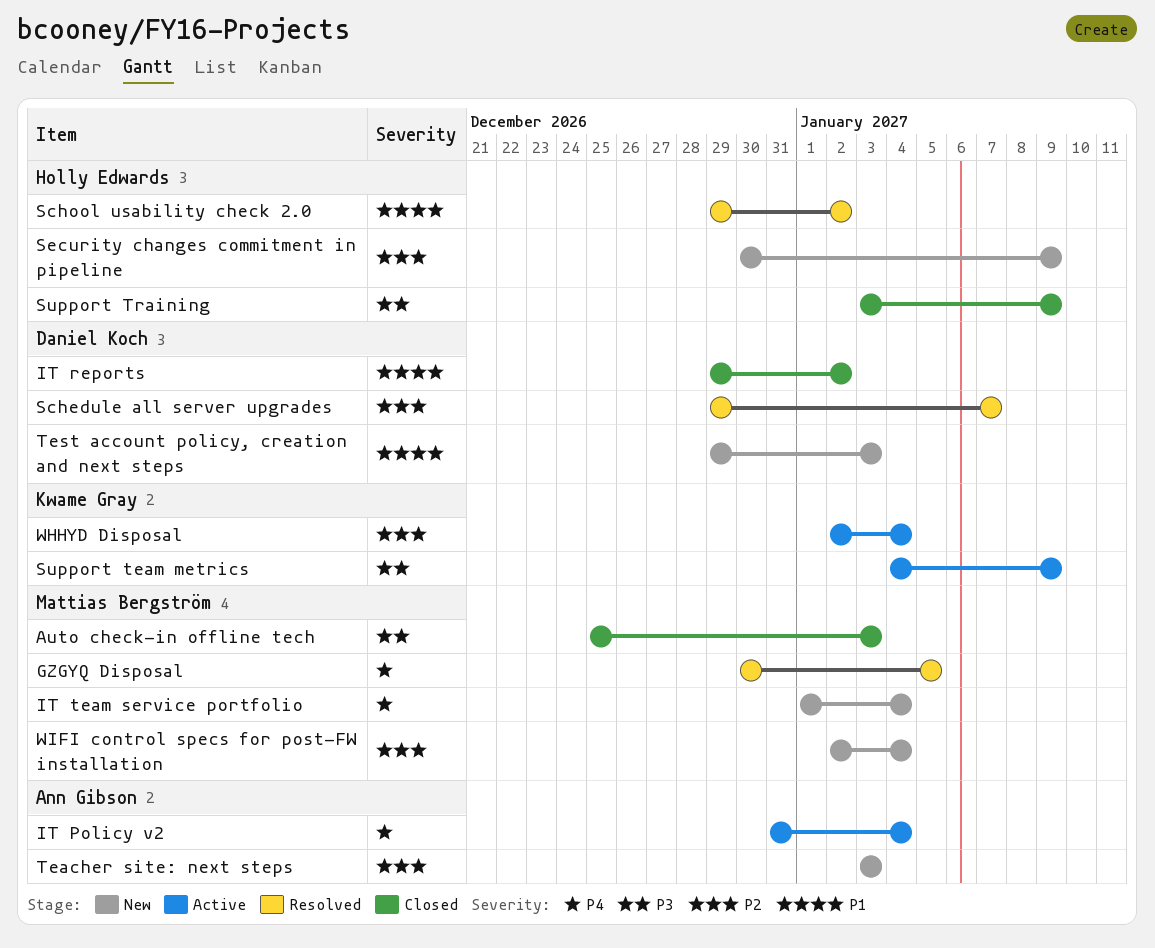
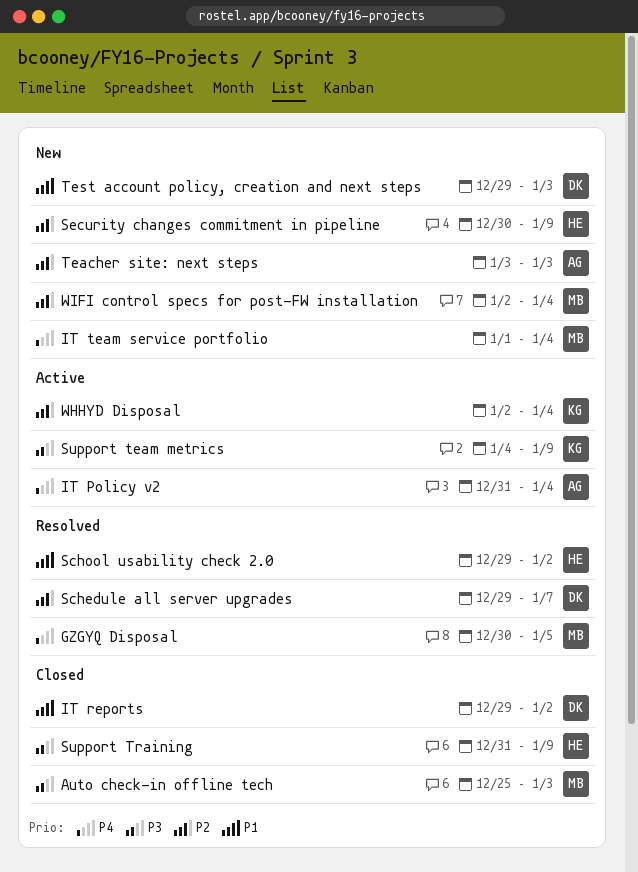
Support Training, start: Jan 3 -> Dec 31

